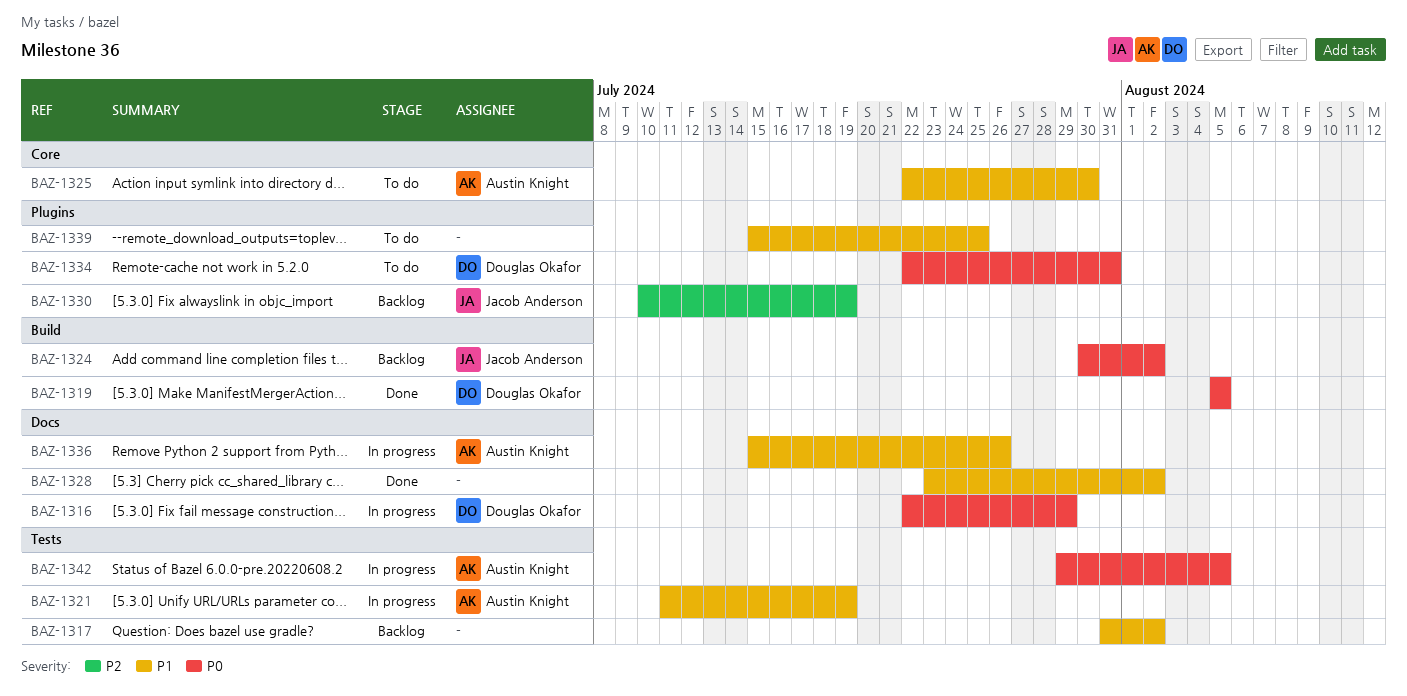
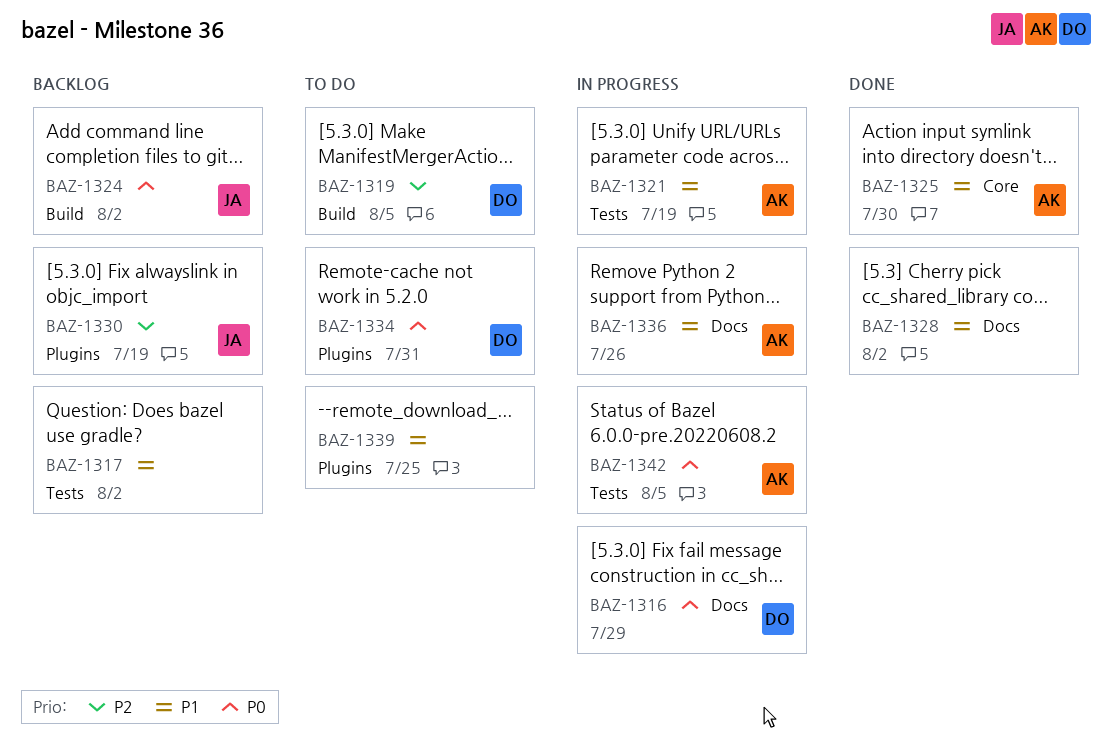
BAZ-1319, status: Done -> To do
BAZ-1319, priority: P0 -> P2
BAZ-1325, status: To do -> Done

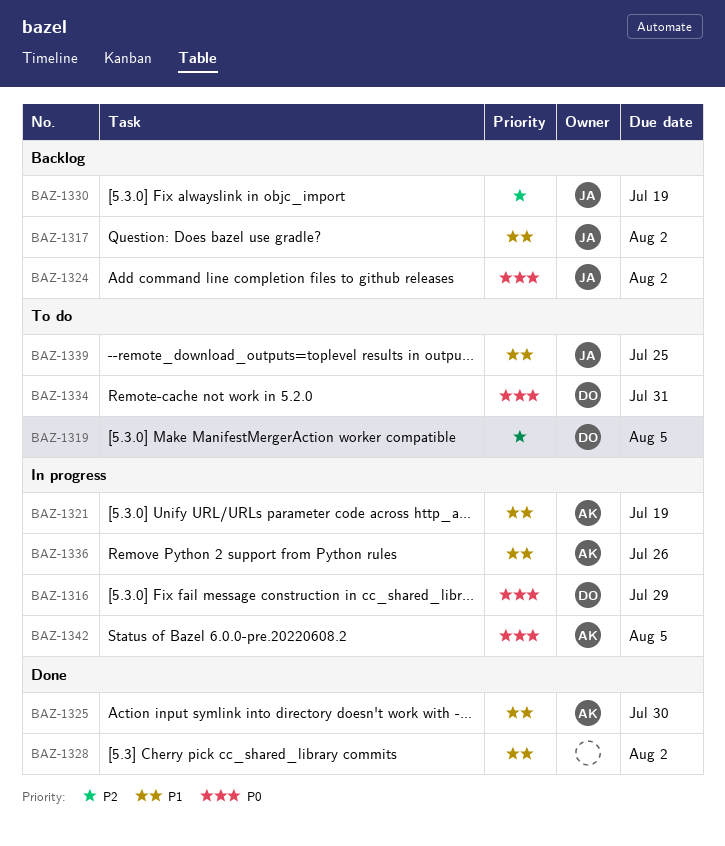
BAZ-1317, owner: none -> JA
BAZ-1339, owner: none -> JA

